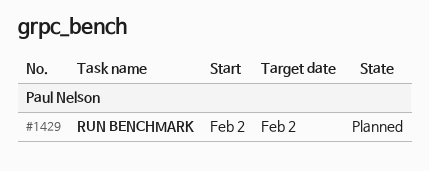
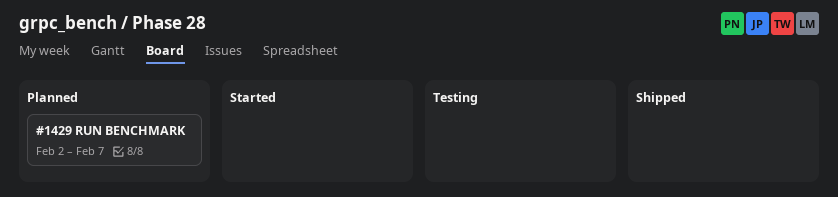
#1429, due: Feb 2 -> Feb 7

